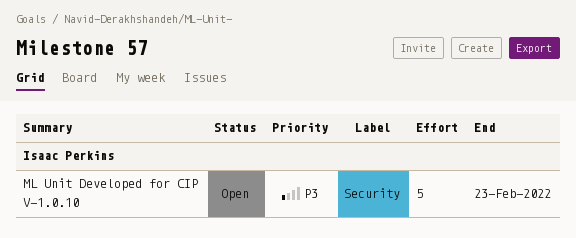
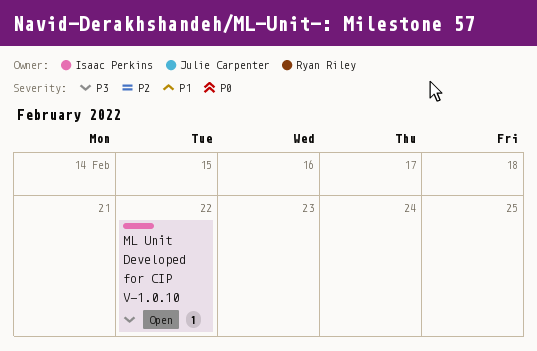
ML Unit Developed for CIP V-1.0.10, estimate: 5 -> 1
ML Unit Developed for CIP V-1.0.10, due: Feb 23 -> Feb 22

